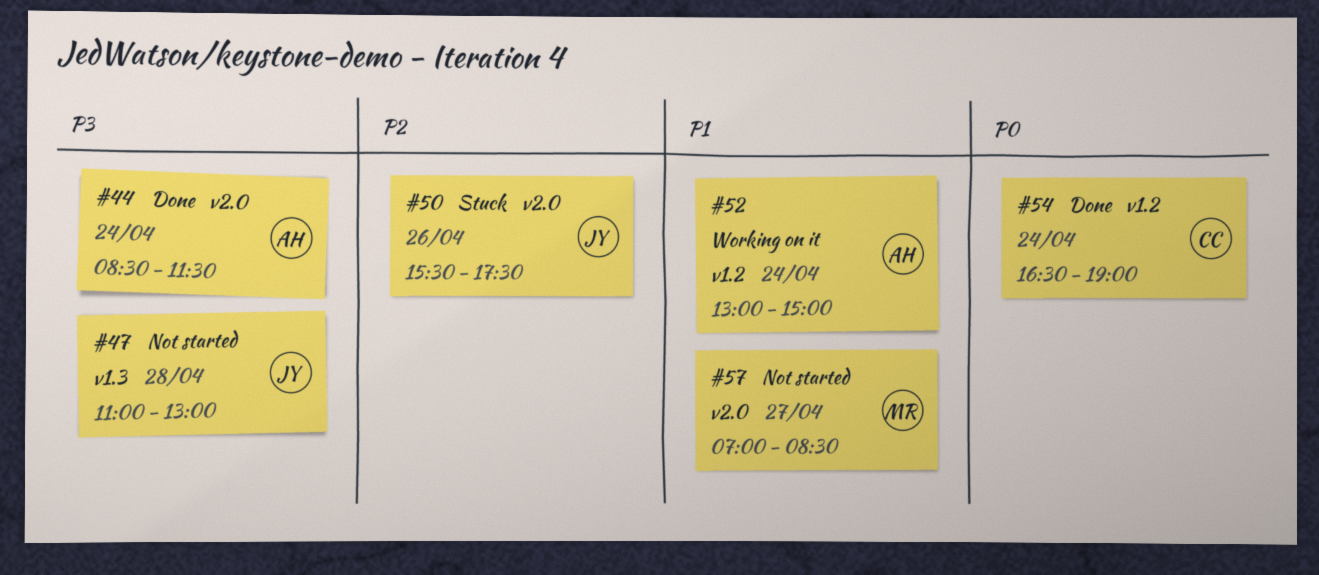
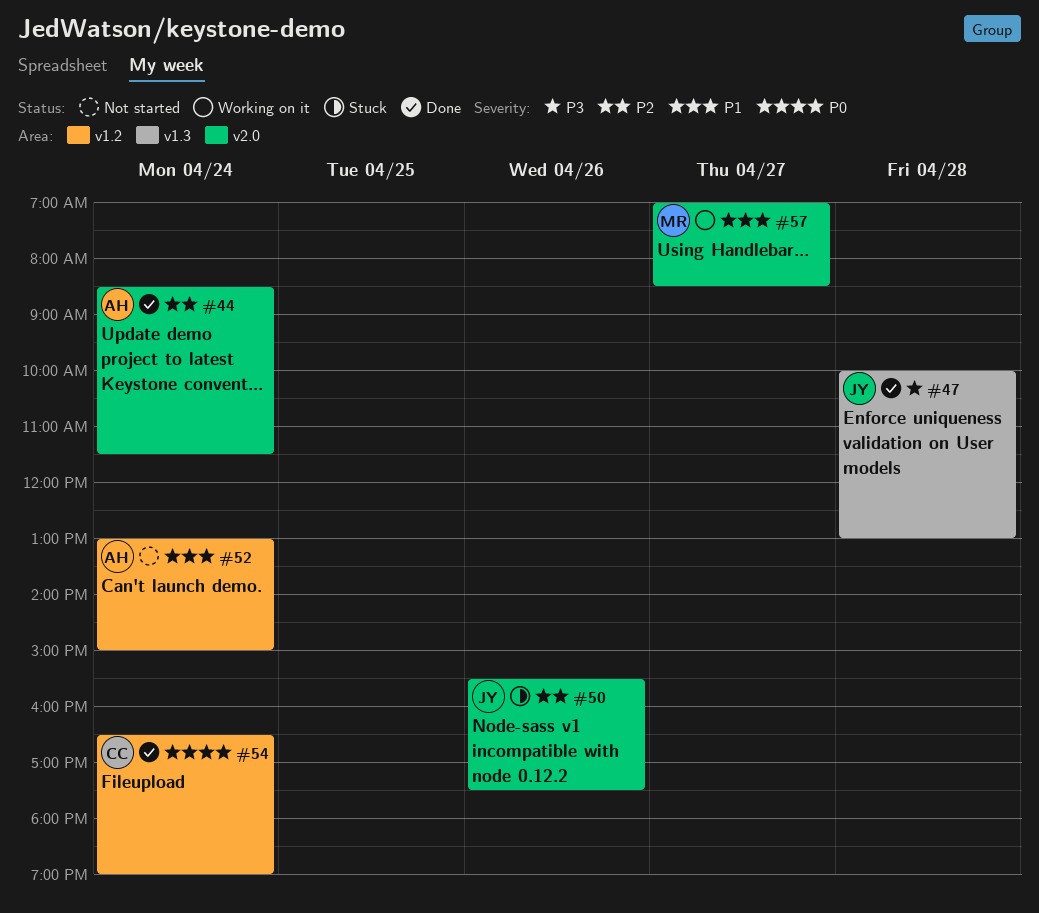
#44, priority: P3 -> P2
#47, status: Not started -> Done
#47, begins: 11:00 -> 10:00
#52, status: Working on it -> Not started
#57, status: Not started -> Working on it

